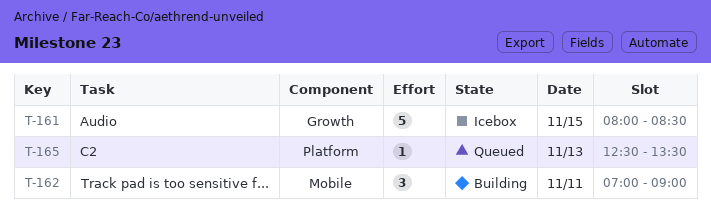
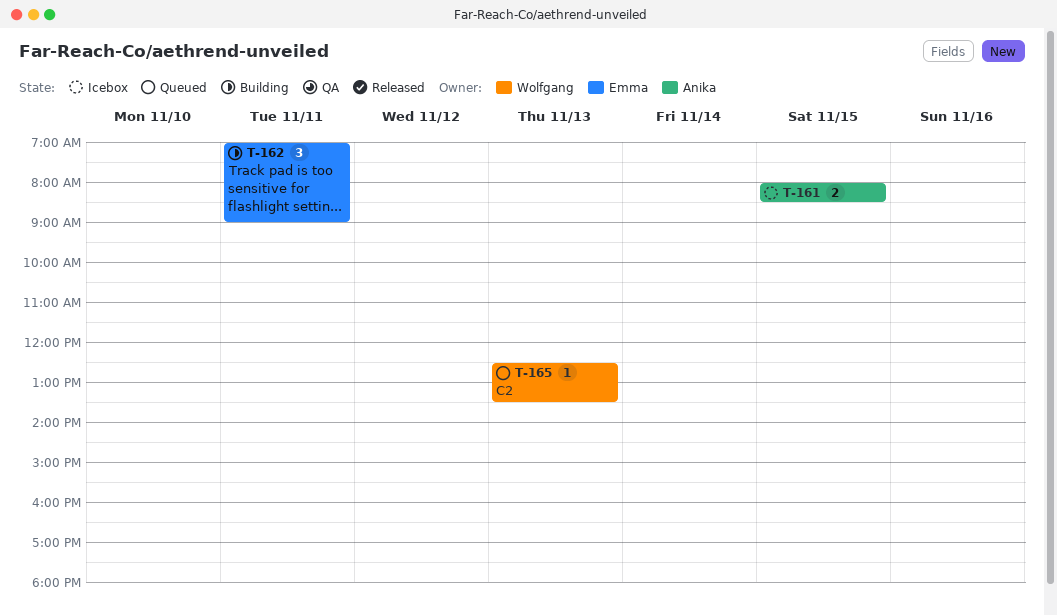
T-161, estimate: 5 -> 2

